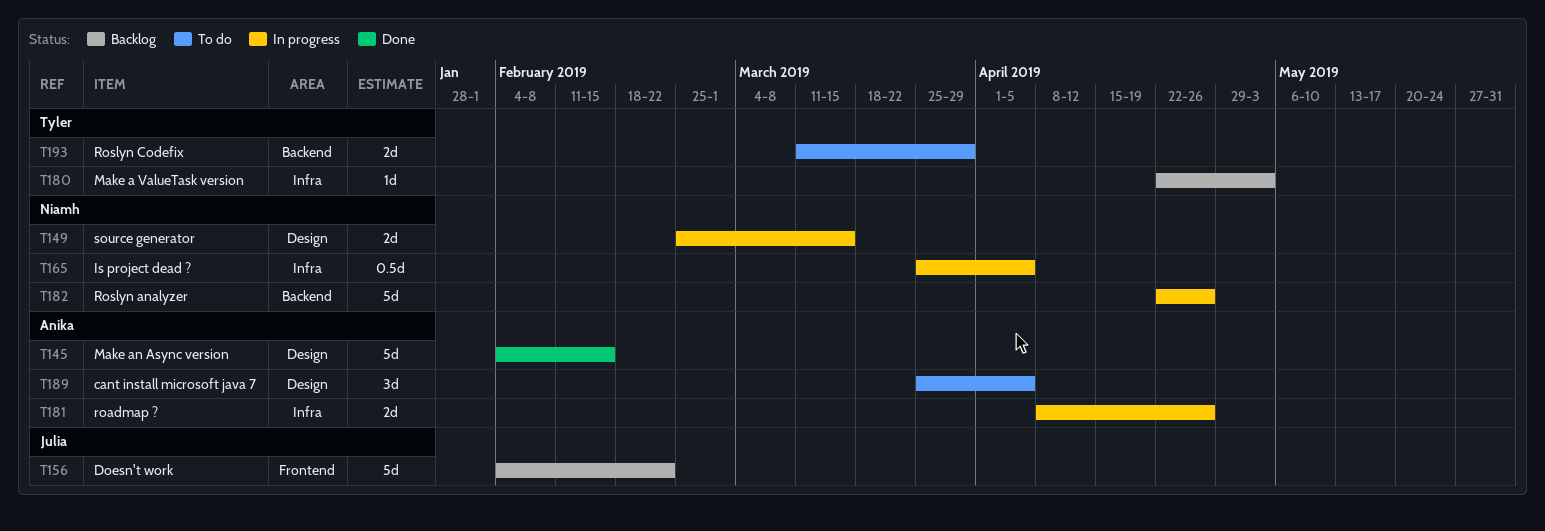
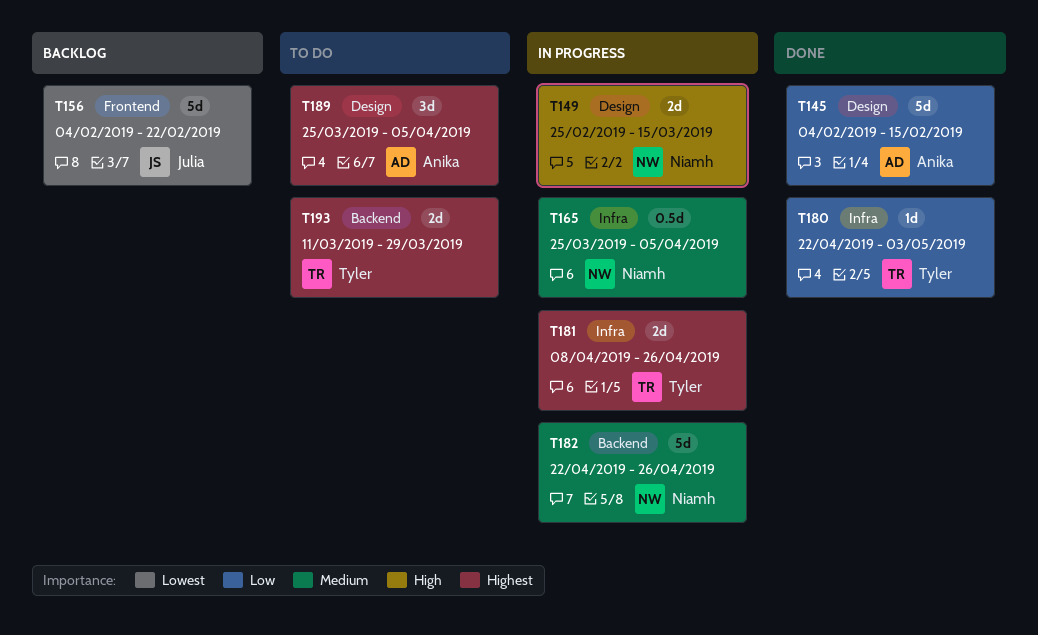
T180, status: Backlog -> Done
T181, owner: Anika -> Tyler

